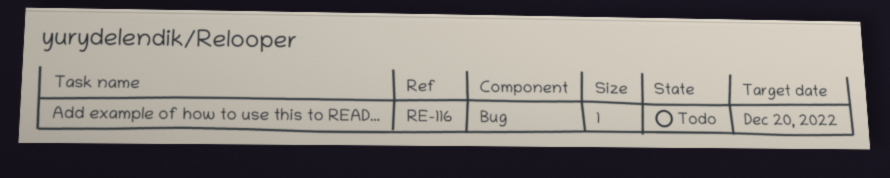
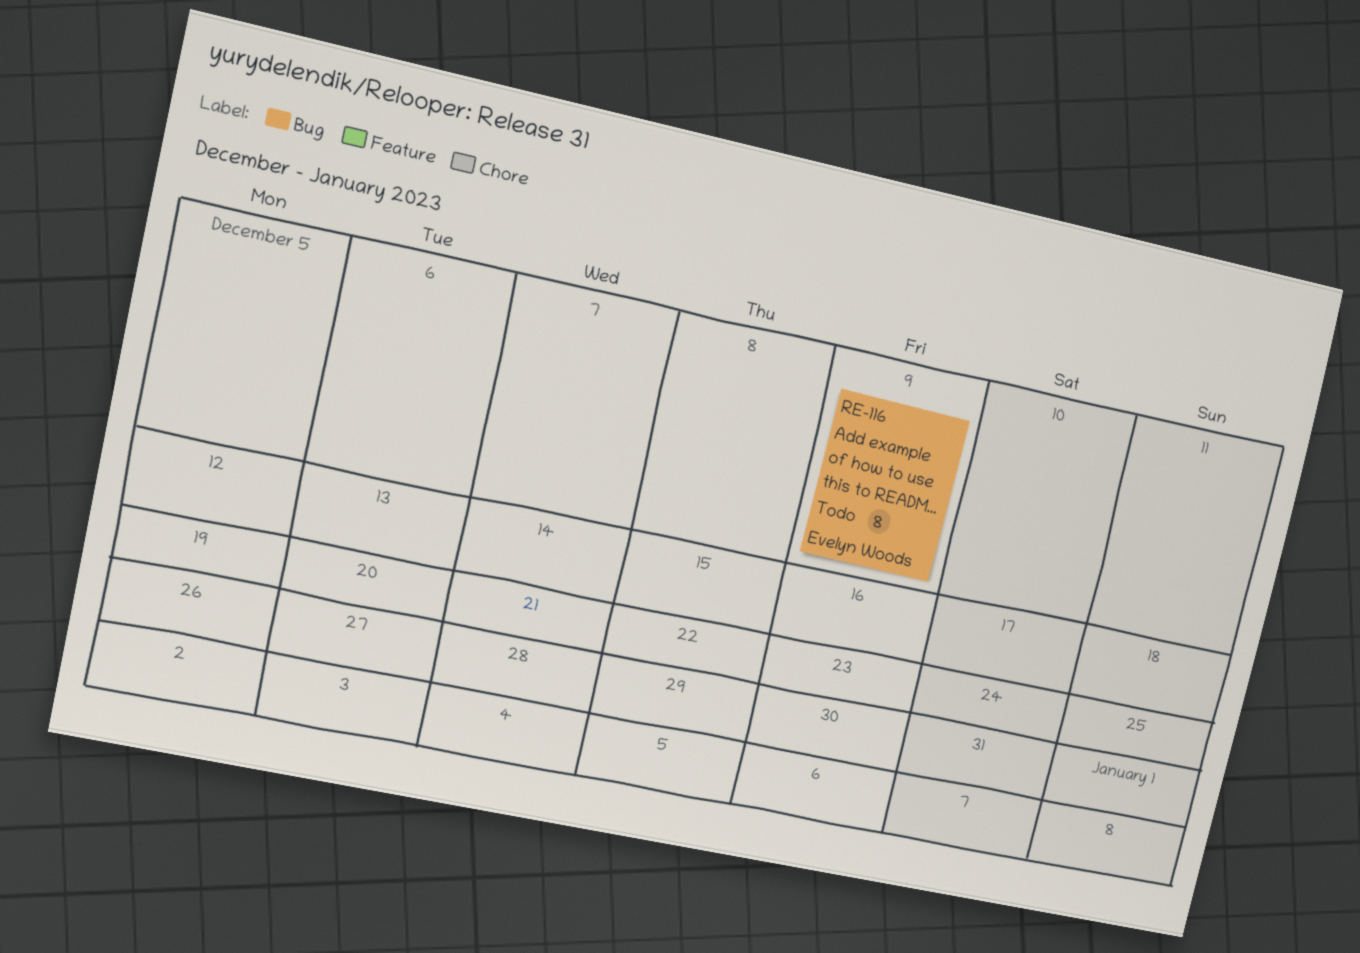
RE-116, estimate: 1 -> 8
RE-116, due: Dec 20 -> Dec 9

